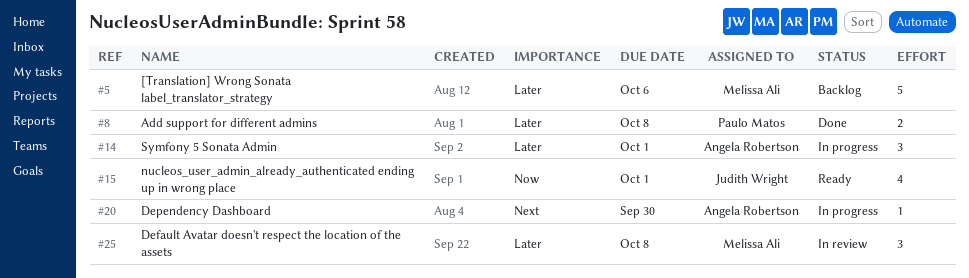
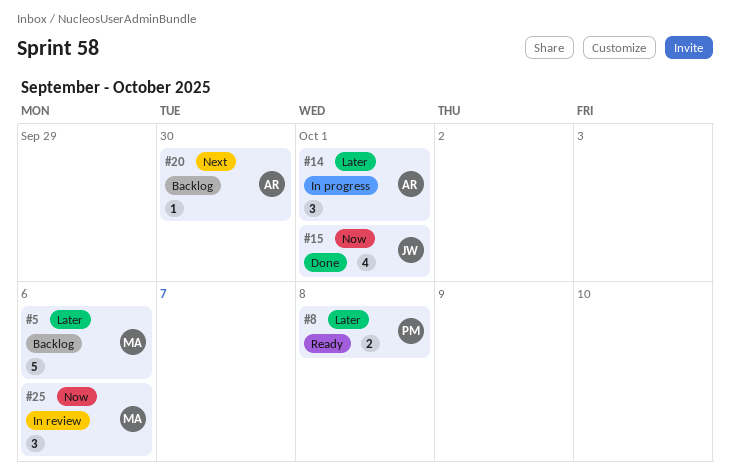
#8, status: Done -> Ready
#15, status: Ready -> Done
#20, status: In progress -> Backlog
#25, priority: Later -> Now
#25, due: Oct 8 -> Oct 6

